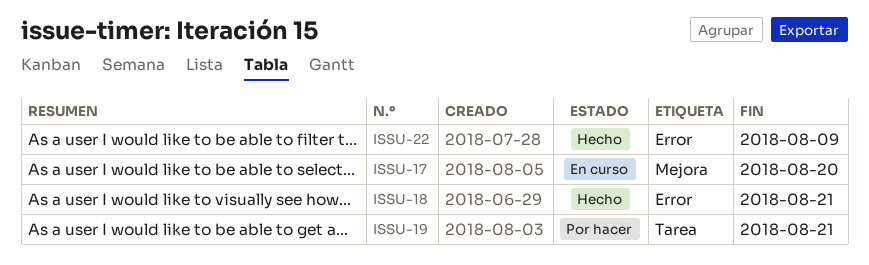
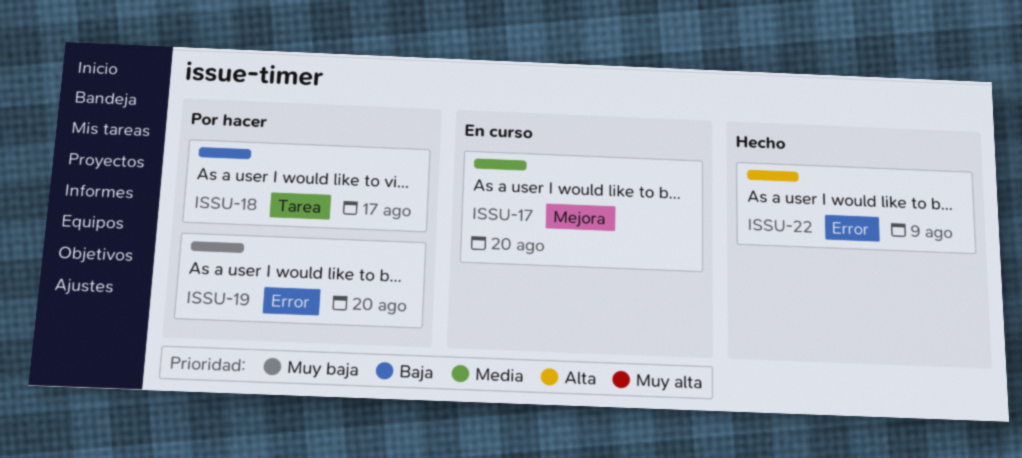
ISSU-18, status: Hecho -> Por hacer
ISSU-18, label: Error -> Tarea
ISSU-18, due: Aug 21 -> Aug 17
ISSU-19, label: Tarea -> Error
ISSU-19, due: Aug 21 -> Aug 20

